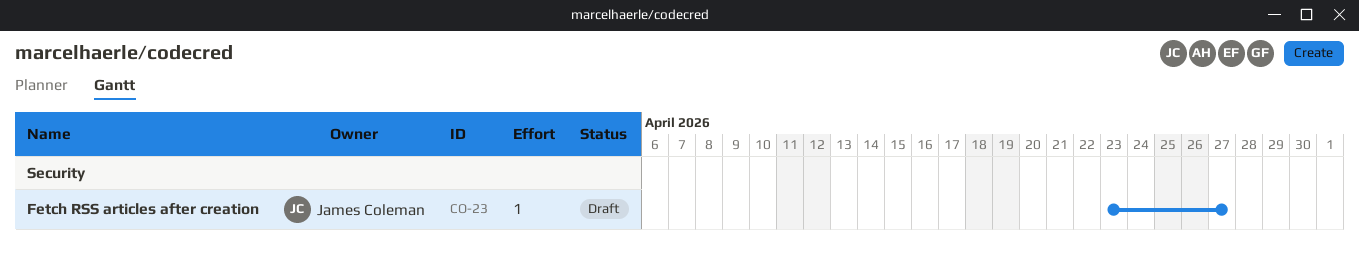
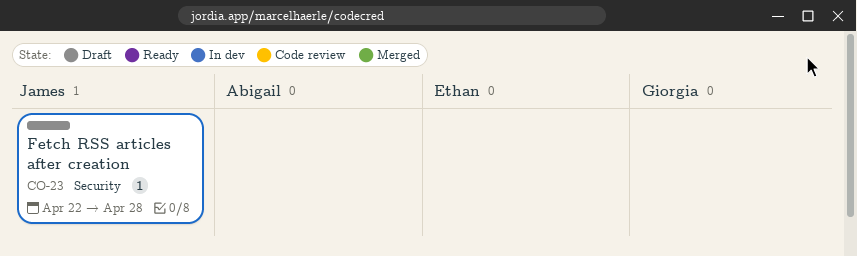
CO-23, start: Apr 23 -> Apr 22
CO-23, due: Apr 27 -> Apr 28

